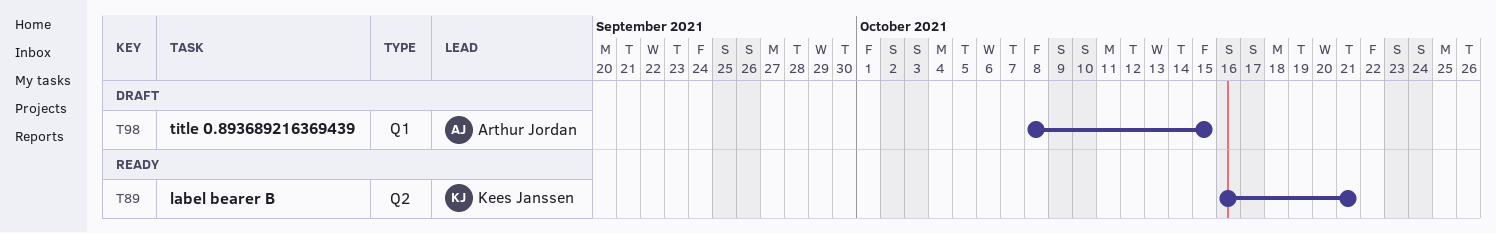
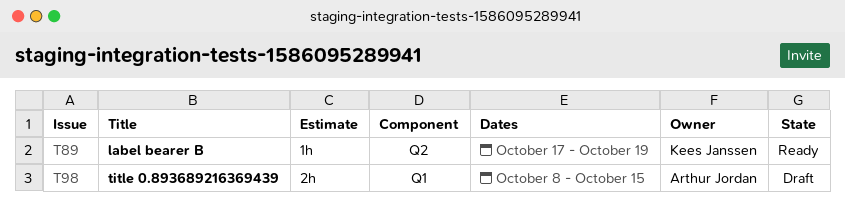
T89, start: Oct 16 -> Oct 17
T89, due: Oct 21 -> Oct 19

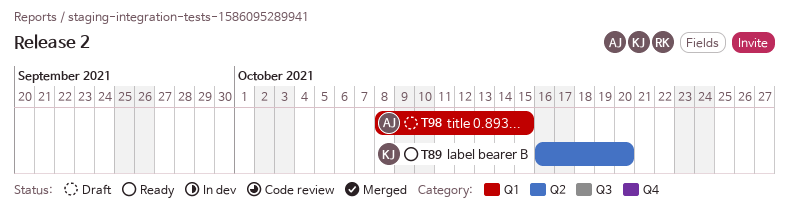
T89, start: Oct 17 -> Oct 16
T89, due: Oct 19 -> Oct 20

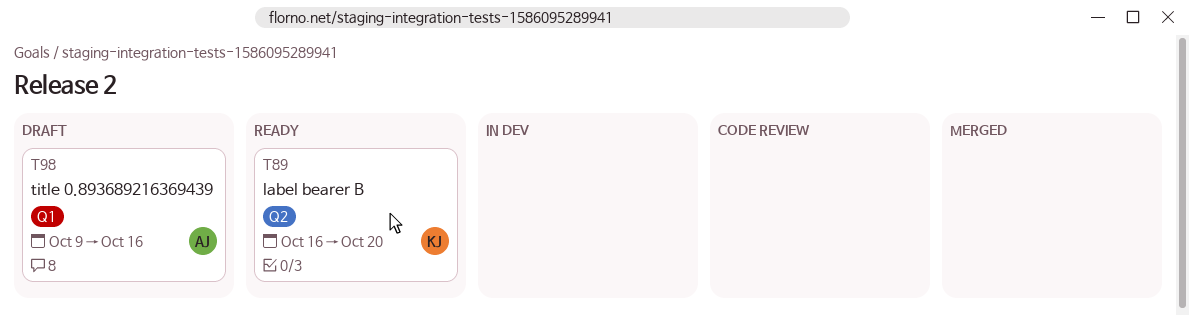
T98, start: Oct 8 -> Oct 9
T98, due: Oct 15 -> Oct 16

